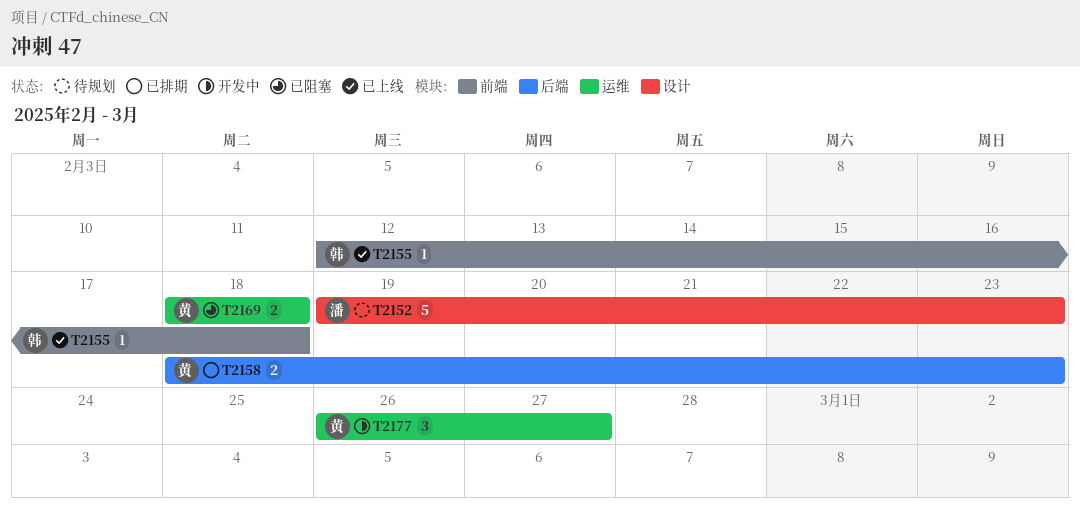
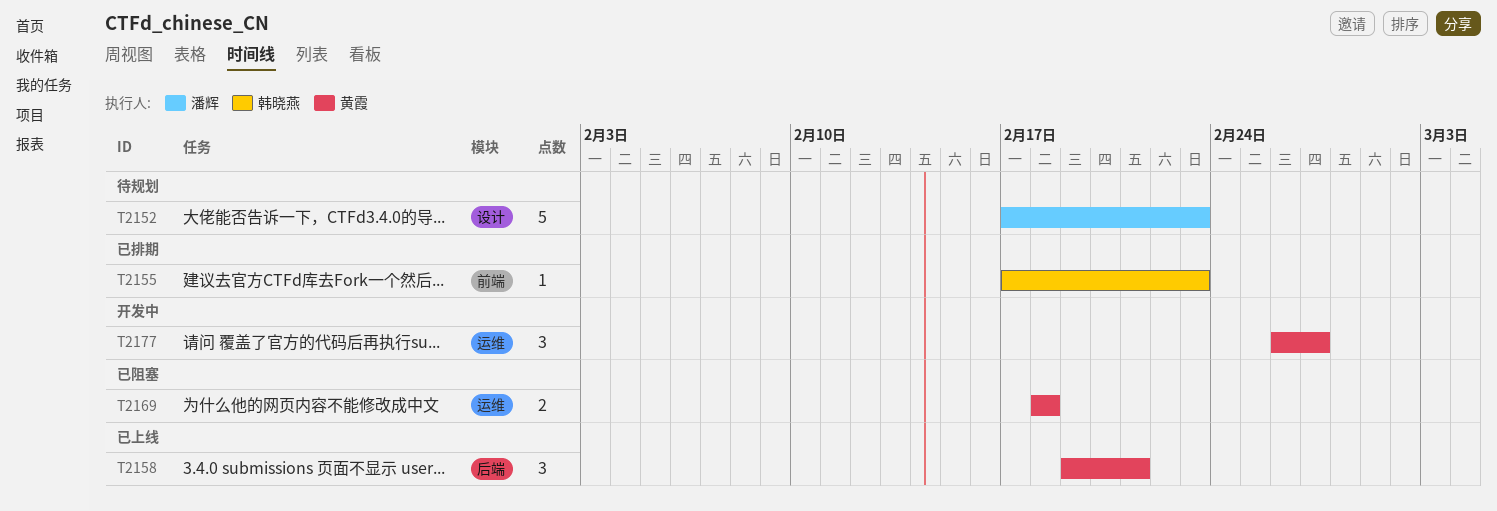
T2152, start: Feb 19 -> Feb 17
T2155, status: 已上线 -> 已排期
T2155, start: Feb 12 -> Feb 17
T2155, due: Feb 18 -> Feb 23
T2158, status: 已排期 -> 已上线
T2158, estimate: 2 -> 3
T2158, start: Feb 18 -> Feb 19
T2158, due: Feb 23 -> Feb 21

